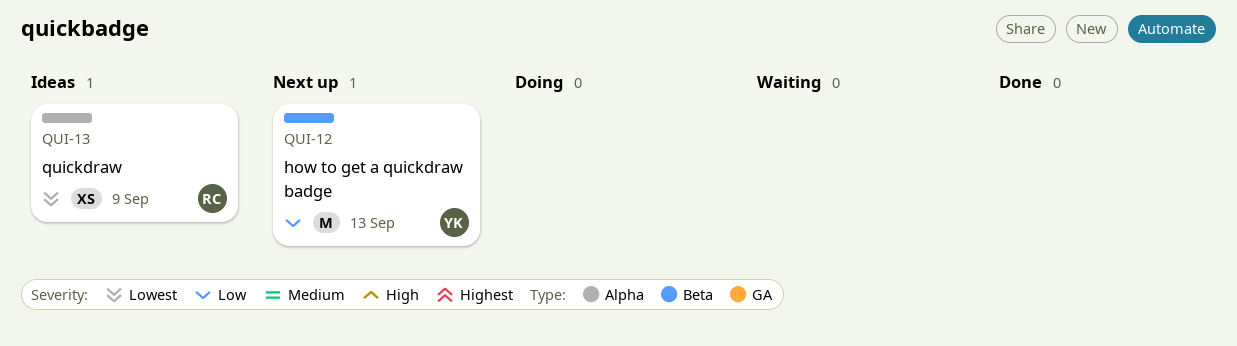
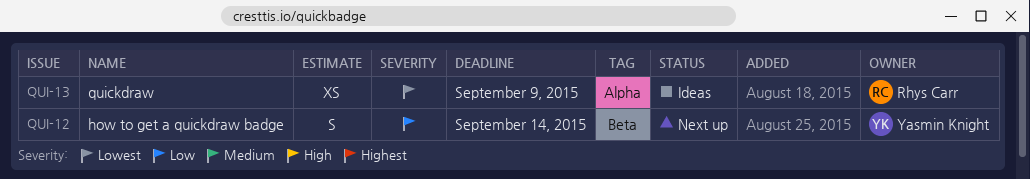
QUI-12, estimate: M -> S
QUI-12, due: Sep 13 -> Sep 14

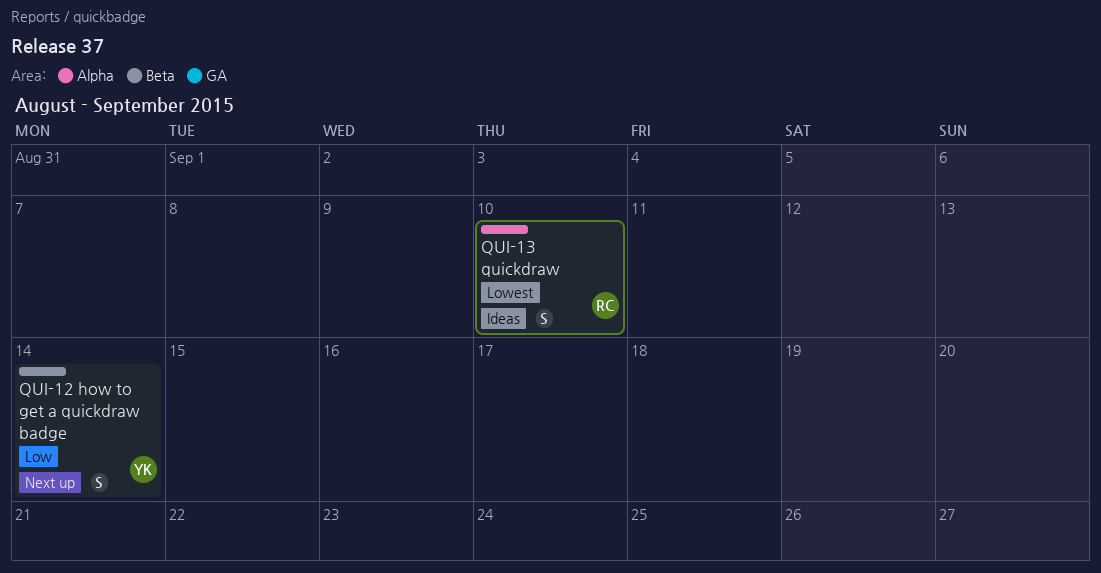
QUI-13, estimate: XS -> S
QUI-13, due: Sep 9 -> Sep 10

